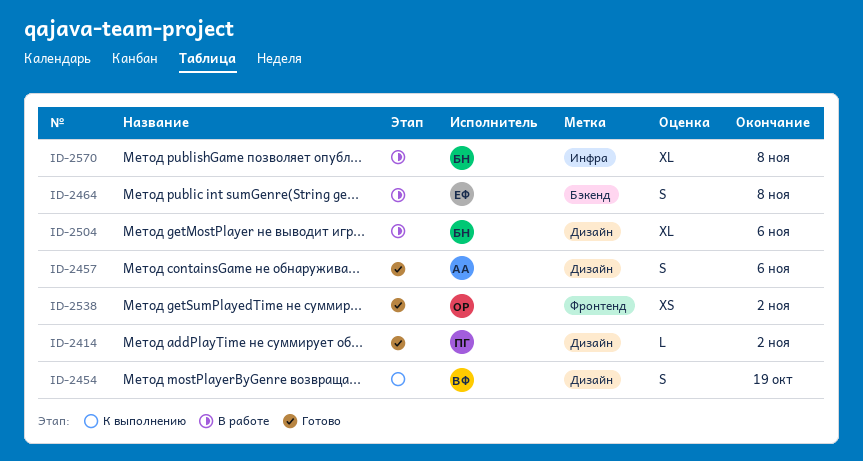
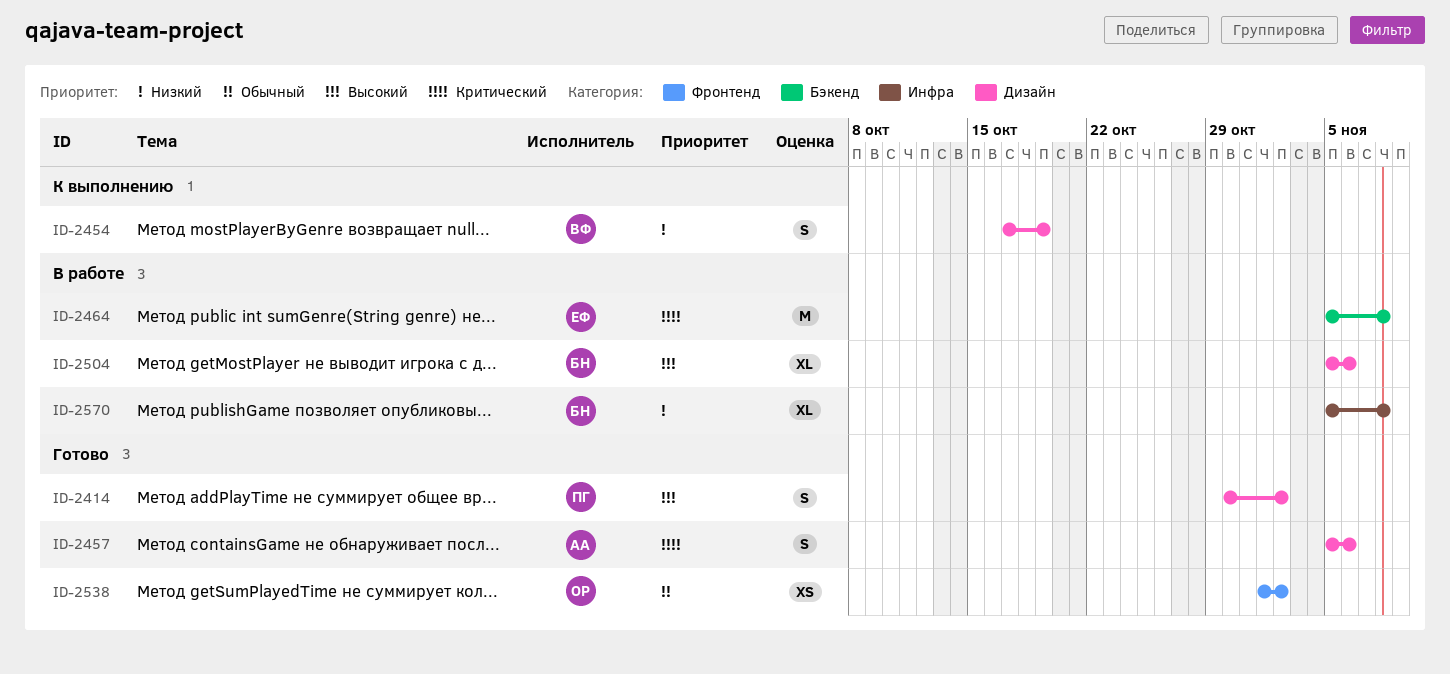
ID-2414, estimate: L -> S
ID-2464, estimate: S -> M

